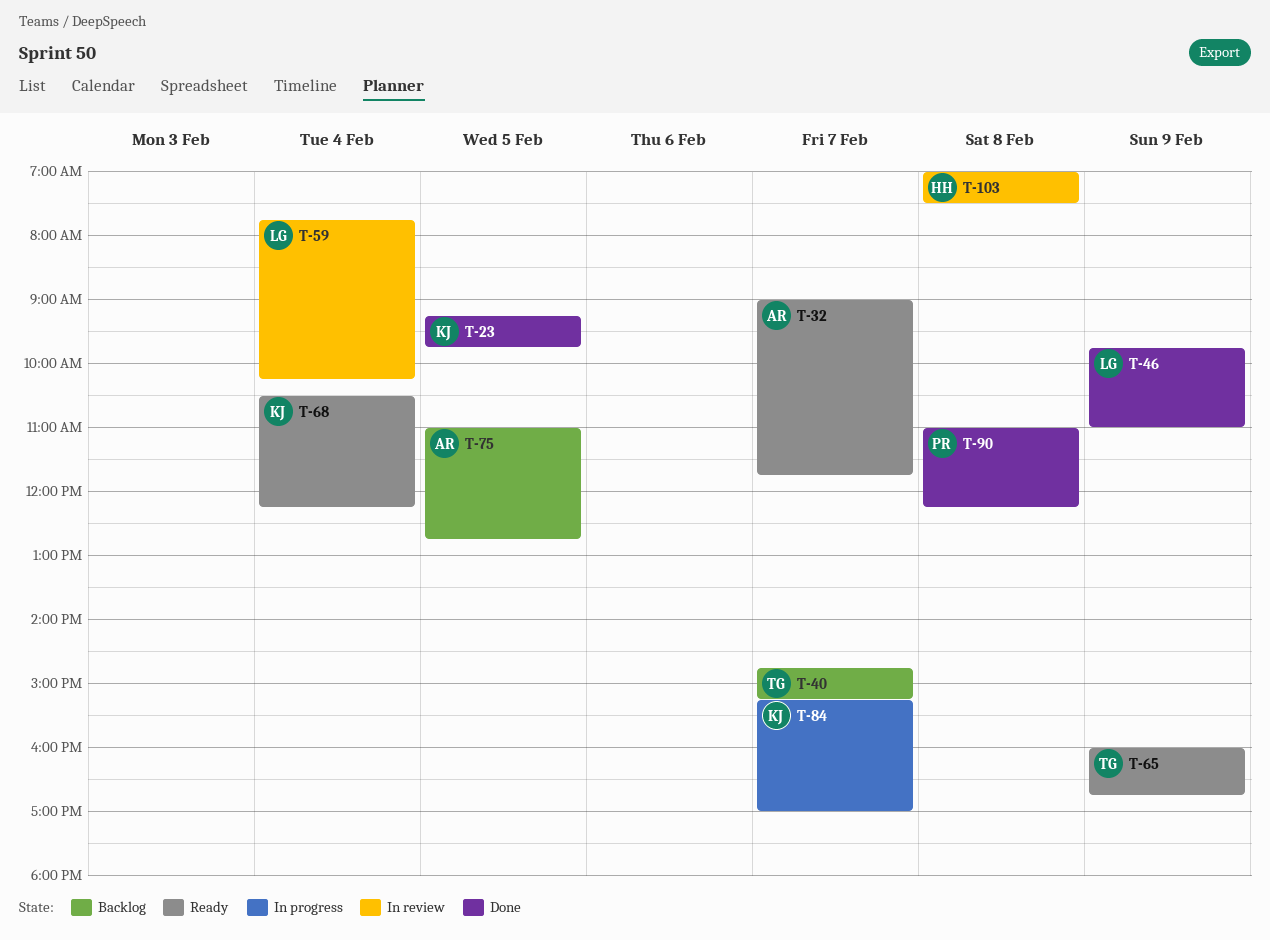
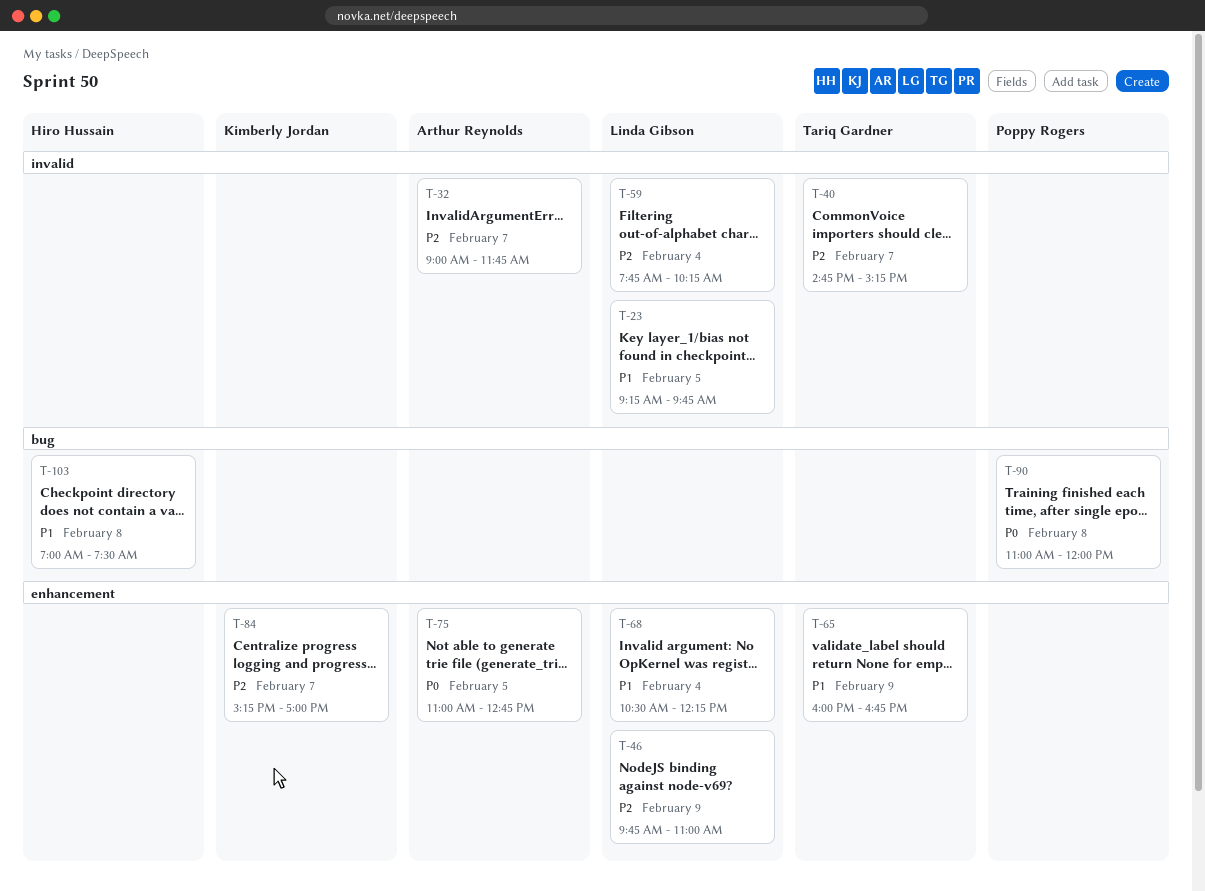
T-23, owner: Kimberly Jordan -> Linda Gibson
T-68, owner: Kimberly Jordan -> Linda Gibson
T-90, ends: 12:15 -> 12:00

